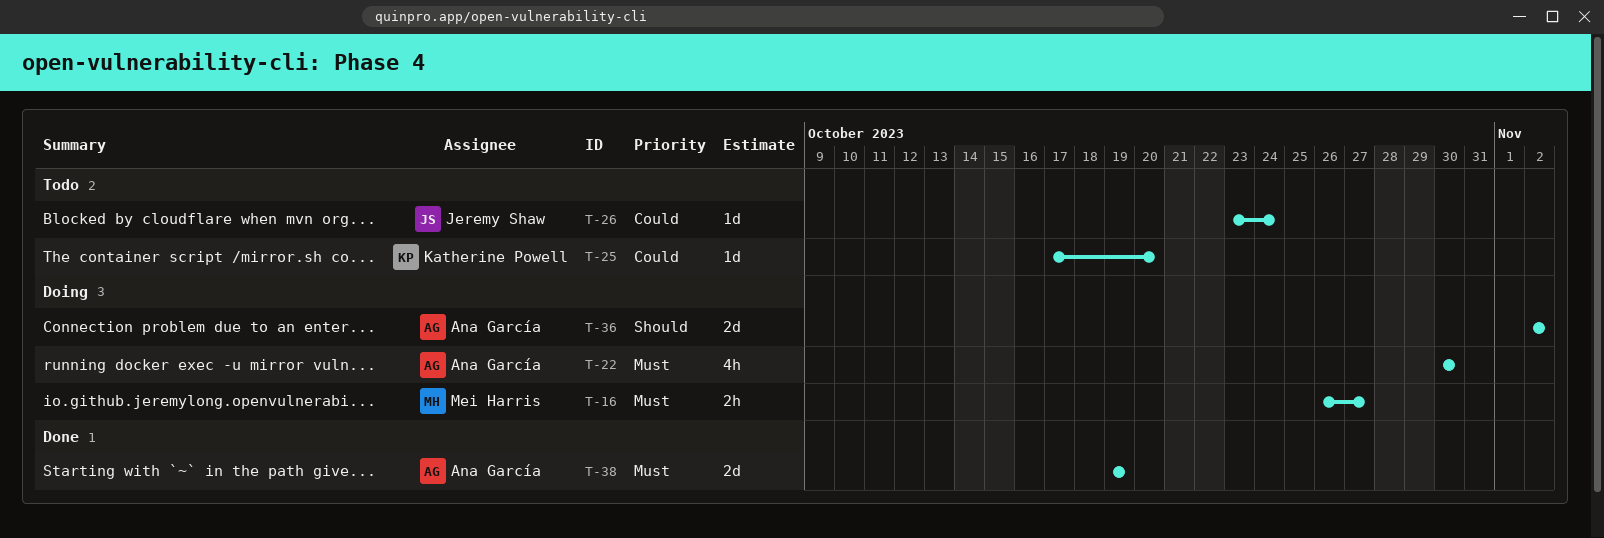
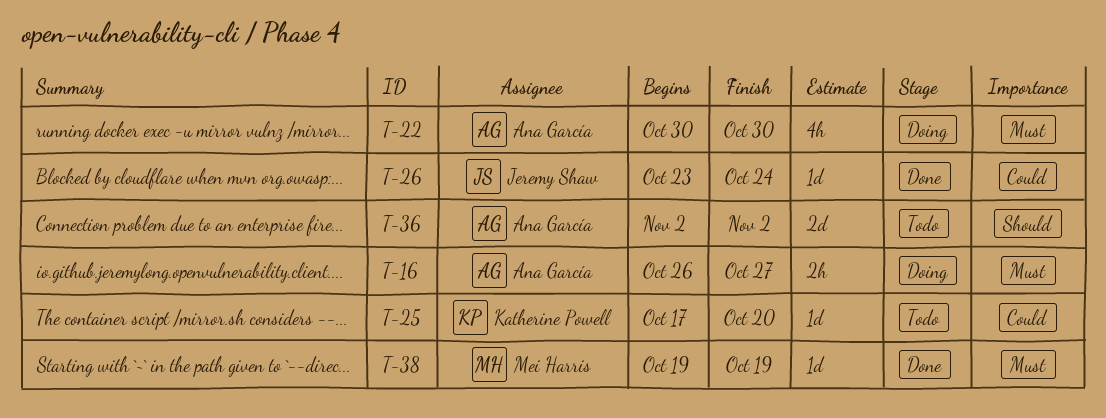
T-16, owner: Mei Harris -> Ana García
T-26, status: Todo -> Done
T-36, status: Doing -> Todo
T-38, owner: Ana García -> Mei Harris
T-38, estimate: 2d -> 1d

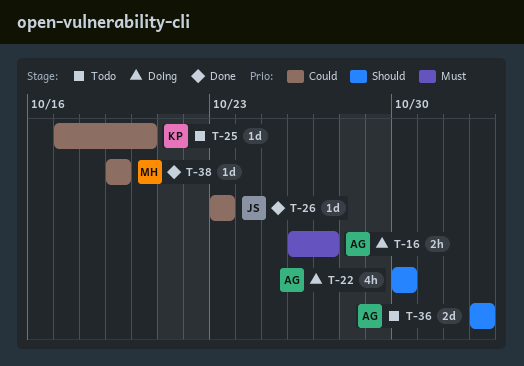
T-22, priority: Must -> Should
T-26, due: Oct 24 -> Oct 23
T-38, priority: Must -> Could

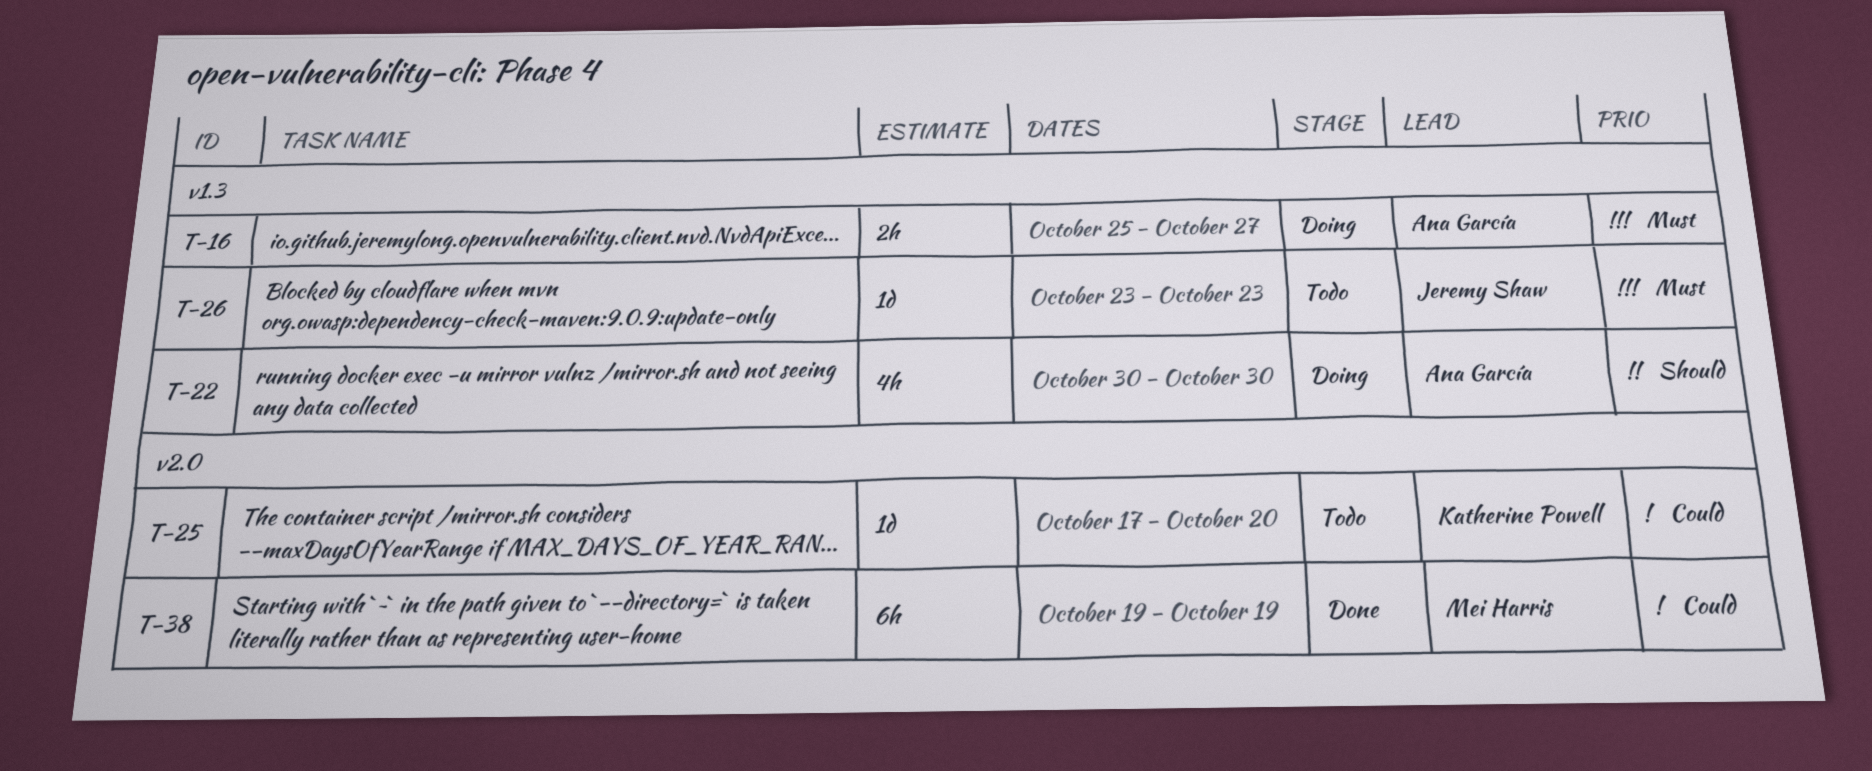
T-16, start: Oct 26 -> Oct 25
T-26, status: Done -> Todo
T-26, priority: Could -> Must
T-36: present -> none
T-38, estimate: 1d -> 6h

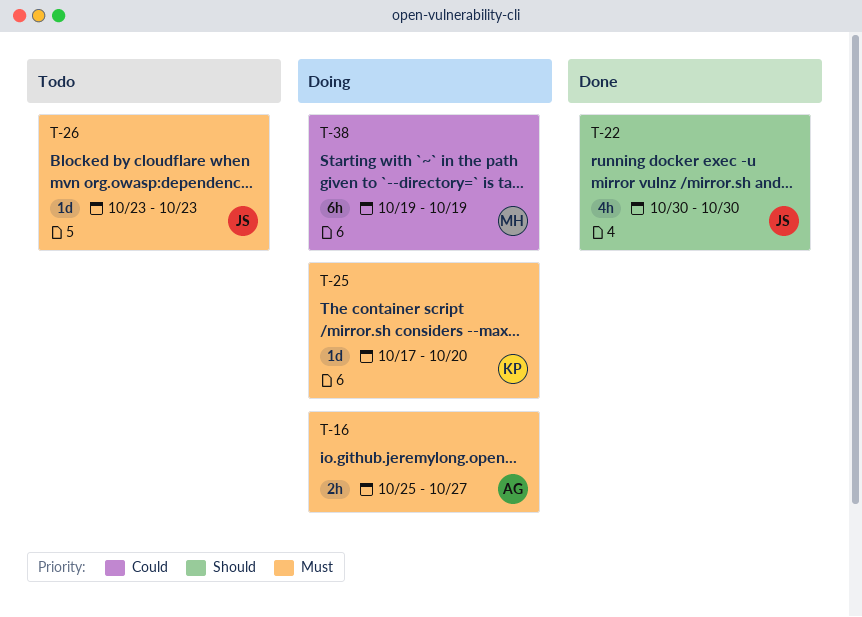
T-22, status: Doing -> Done
T-22, owner: Ana García -> Jeremy Shaw
T-25, status: Todo -> Doing
T-25, priority: Could -> Must
T-38, status: Done -> Doing

